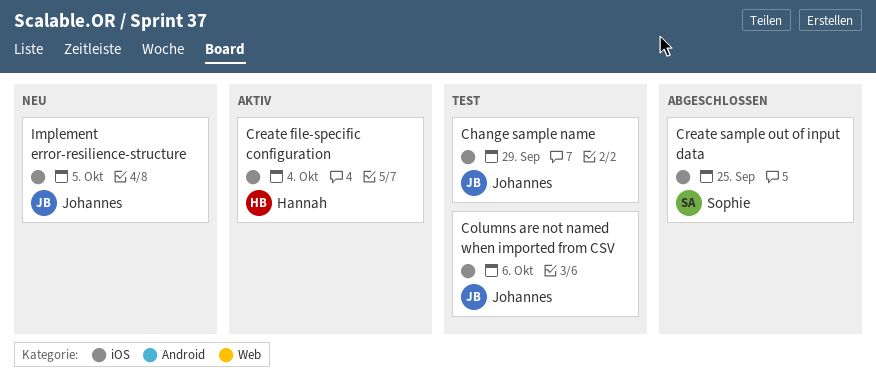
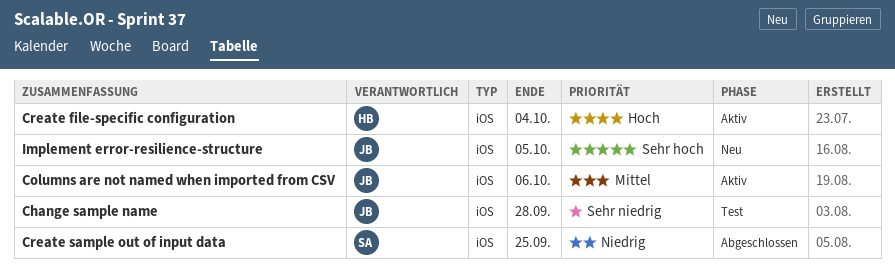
Change sample name, due: Sep 29 -> Sep 28
Columns are not named when imported from CSV, status: Test -> Aktiv

